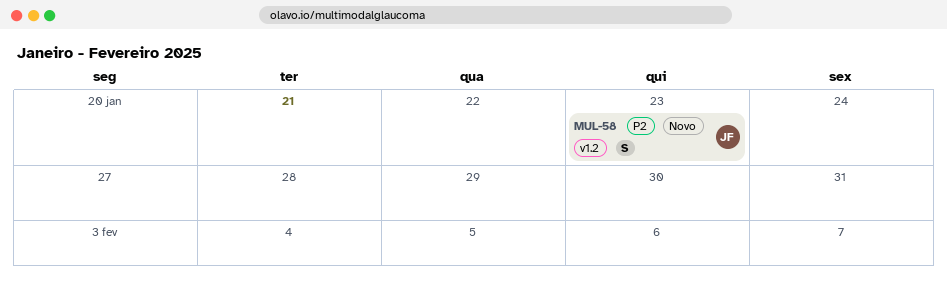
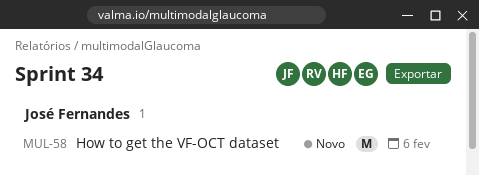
MUL-58, estimate: S -> M
MUL-58, due: Jan 23 -> Feb 6

